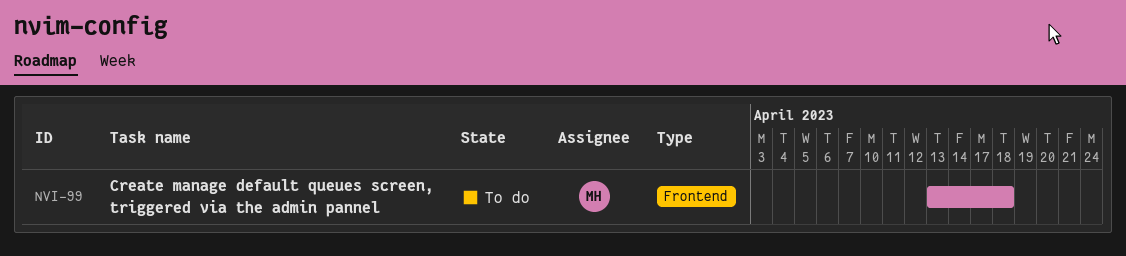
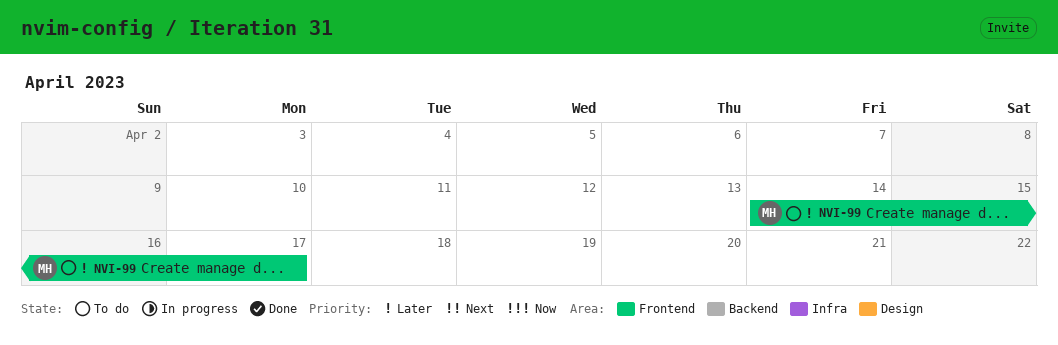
NVI-99, start: Apr 13 -> Apr 14
NVI-99, due: Apr 18 -> Apr 17

